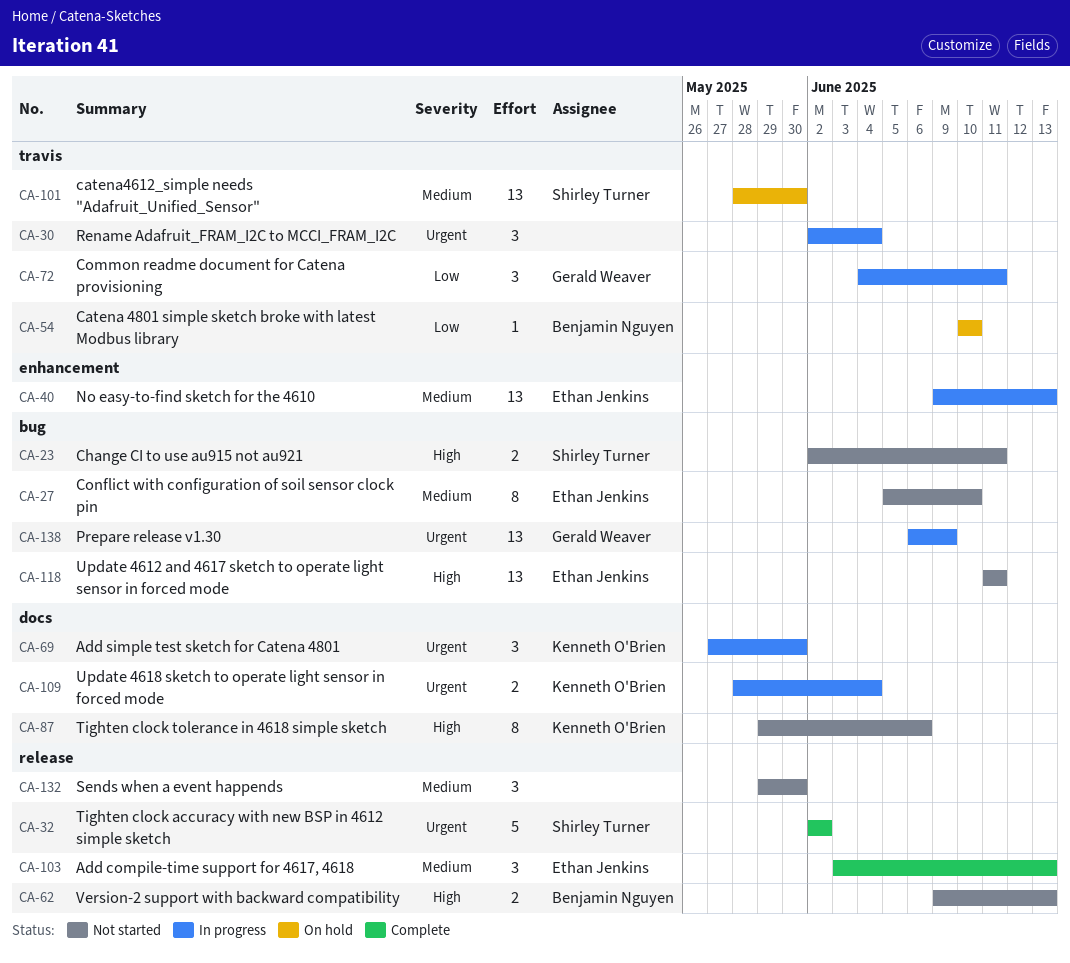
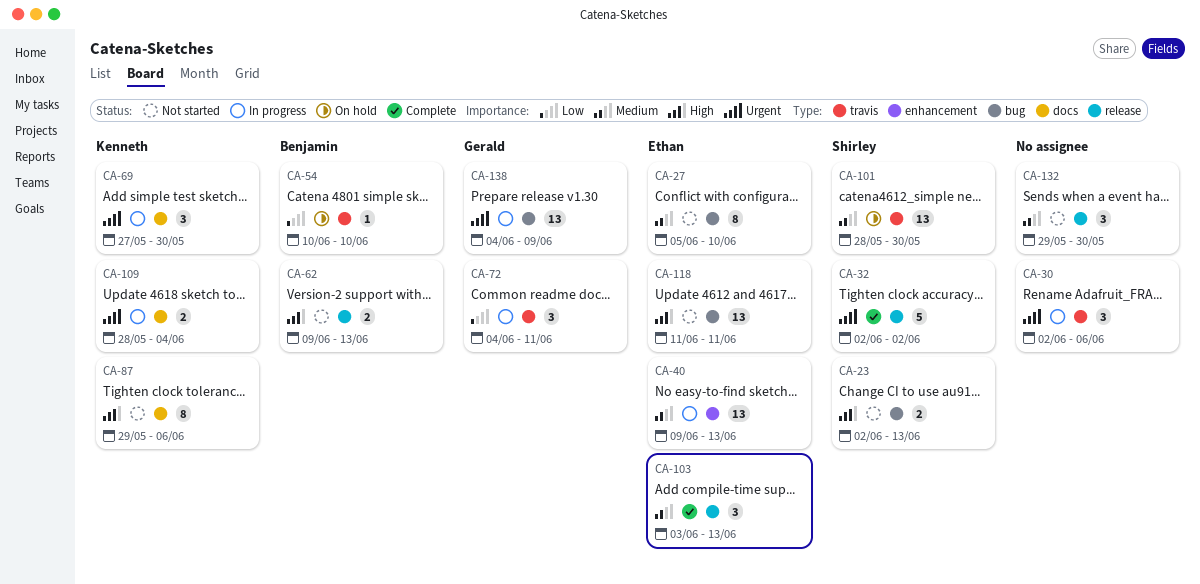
CA-23, due: Jun 11 -> Jun 13
CA-30, due: Jun 4 -> Jun 6
CA-138, start: Jun 6 -> Jun 4

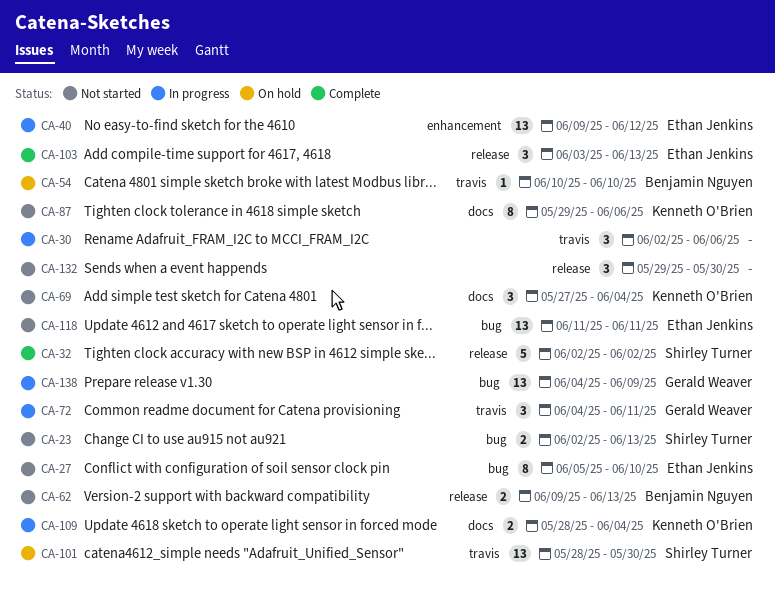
CA-40, due: Jun 13 -> Jun 12
CA-69, status: In progress -> Not started
CA-69, due: May 30 -> Jun 4

